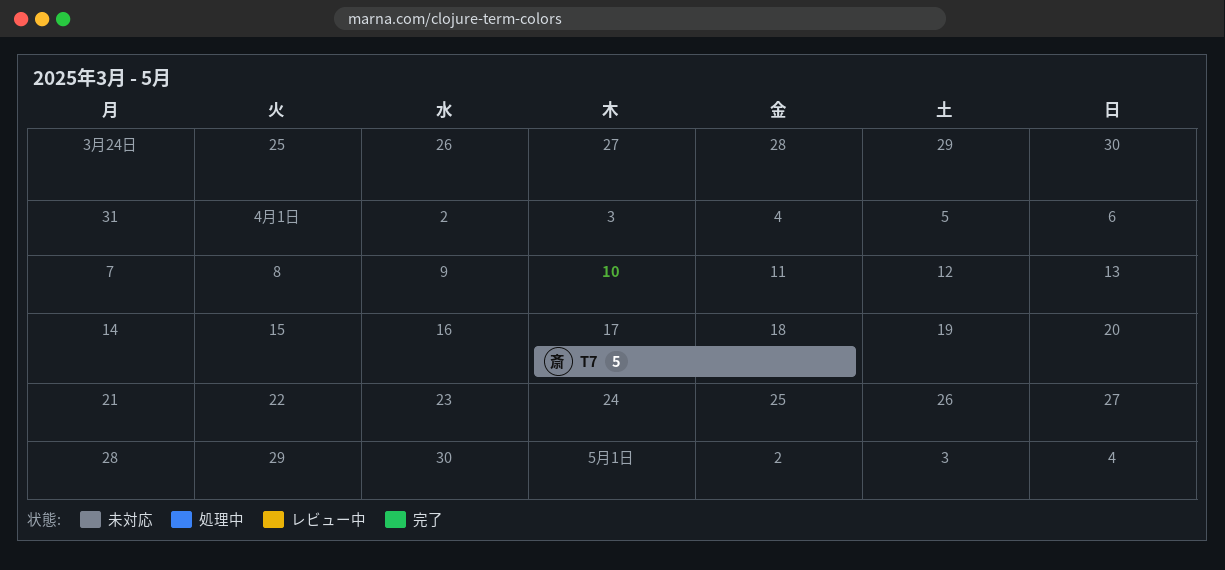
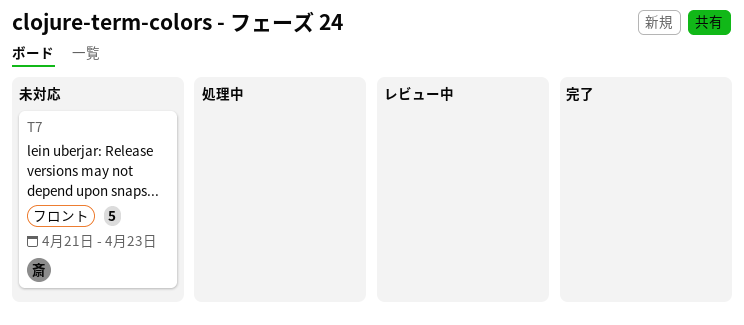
T7, start: Apr 17 -> Apr 21
T7, due: Apr 18 -> Apr 23

